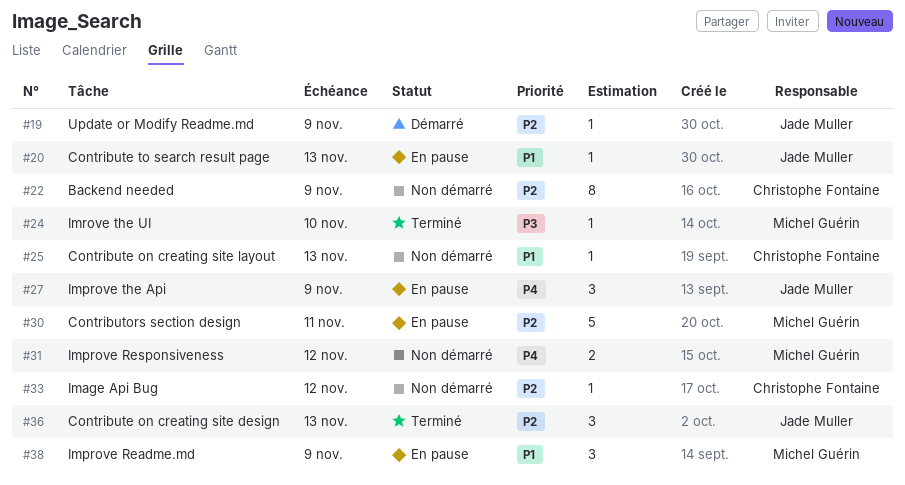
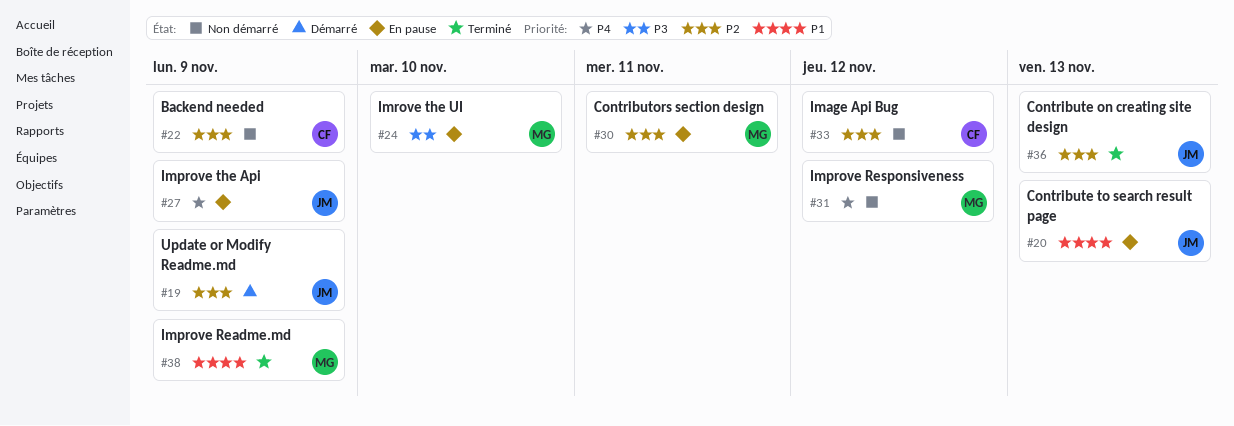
#24, status: Terminé -> En pause
#25: present -> none
#38, status: En pause -> Terminé

